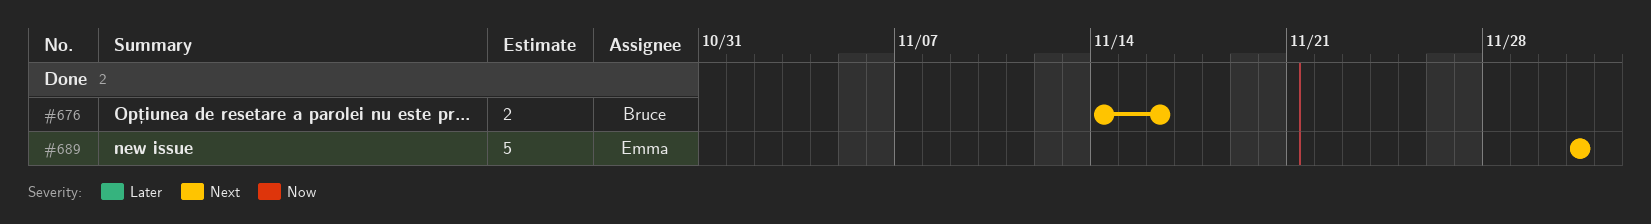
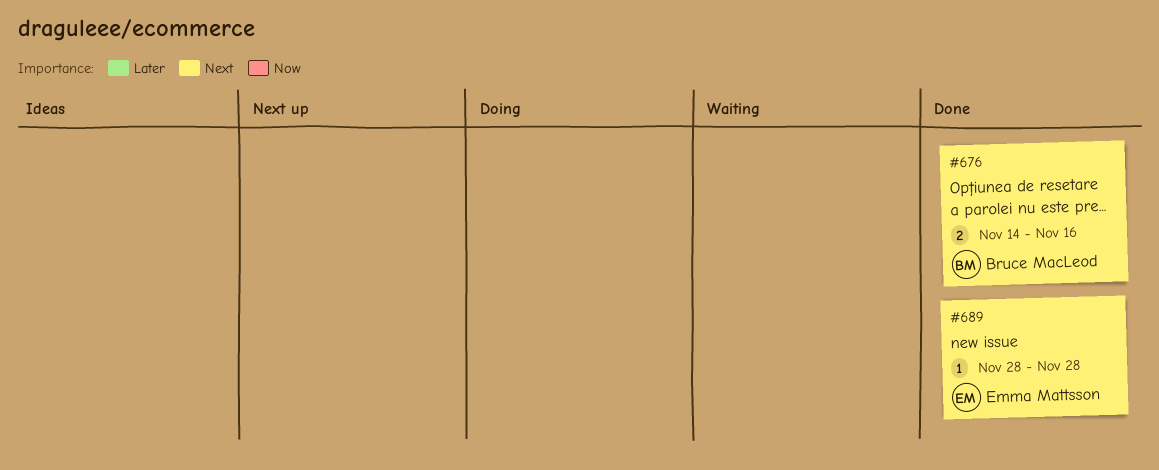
#689, estimate: 5 -> 1
#689, start: Dec 1 -> Nov 28
#689, due: Dec 1 -> Nov 28

